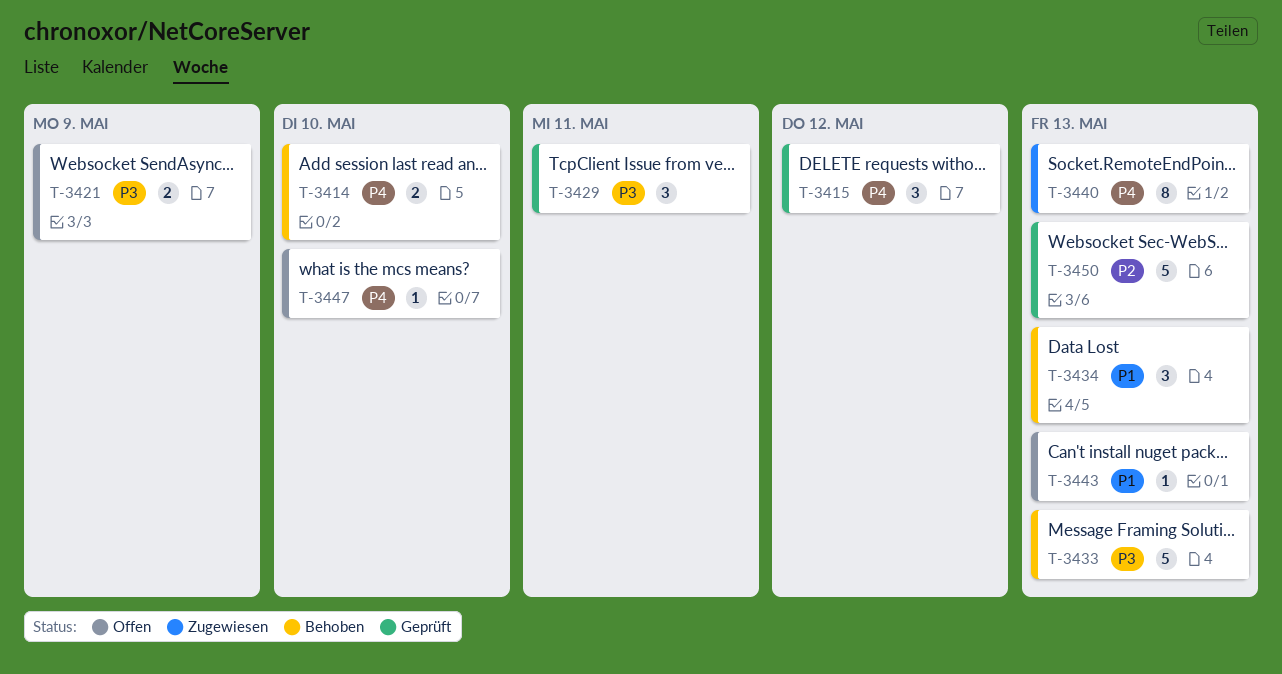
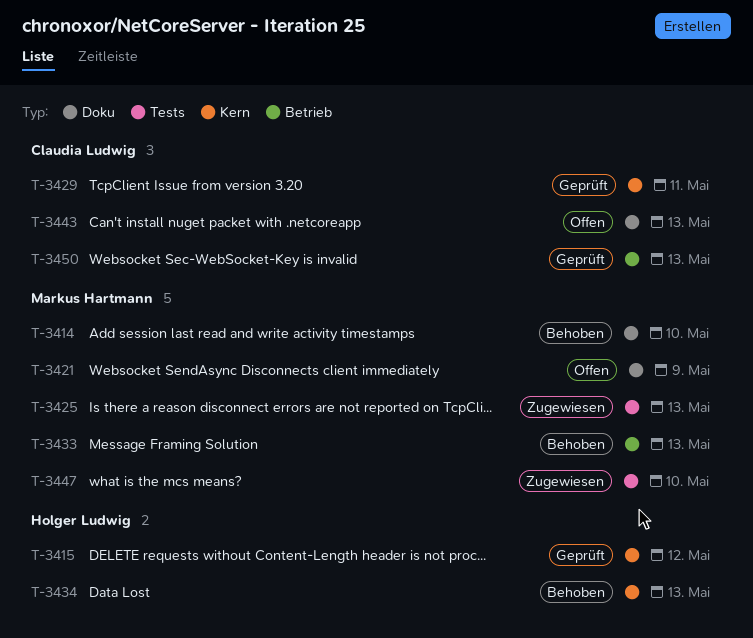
T-3425: none -> present
T-3440: present -> none
T-3447, status: Offen -> Zugewiesen

